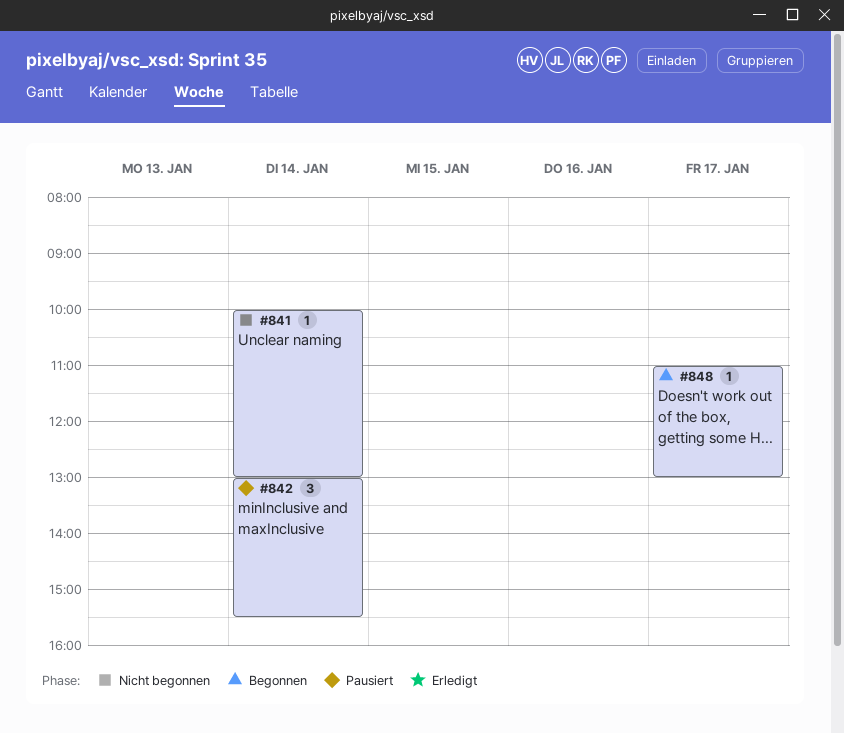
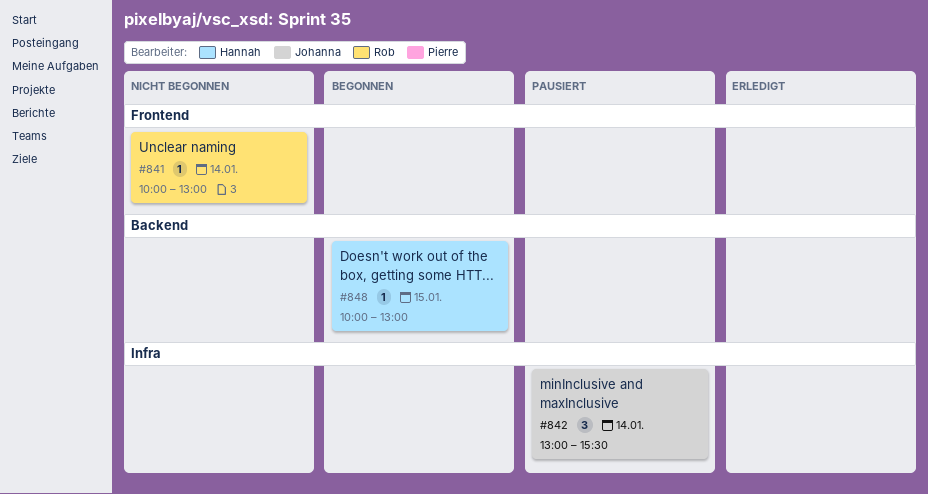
#848, day: Jan 17 -> Jan 15
#848, begins: 11:00 -> 10:00

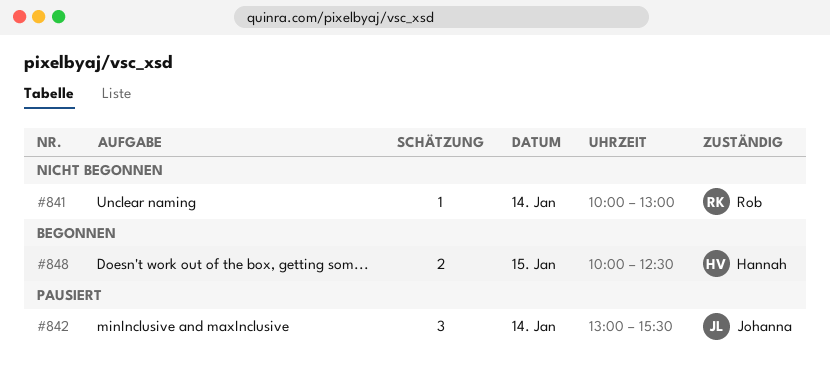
#848, estimate: 1 -> 2
#848, ends: 13:00 -> 12:30

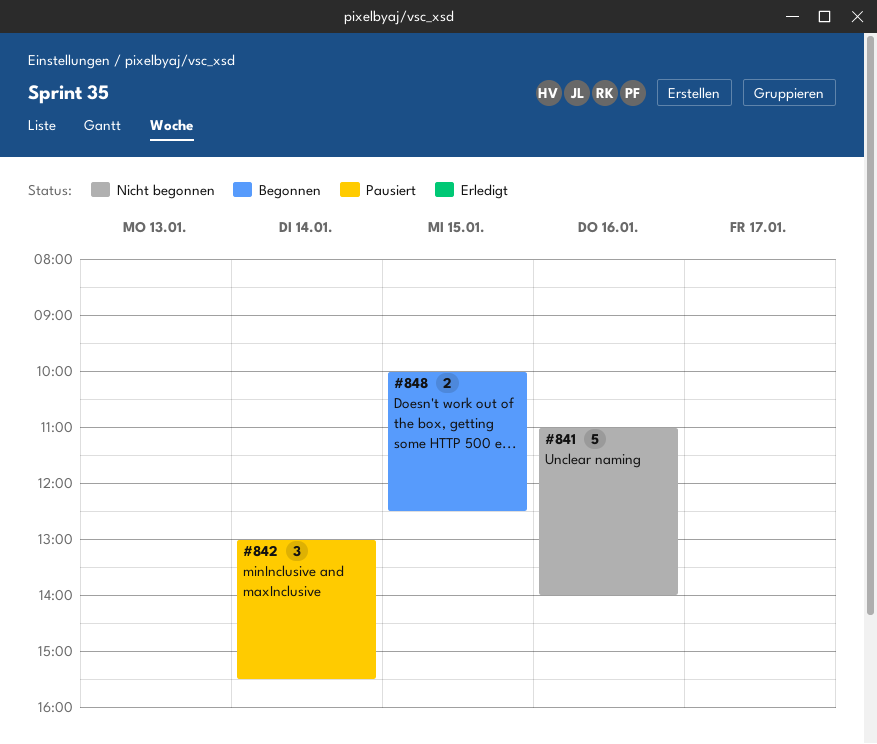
#841, estimate: 1 -> 5
#841, day: Jan 14 -> Jan 16
#841, begins: 10:00 -> 11:00
#841, ends: 13:00 -> 14:00

